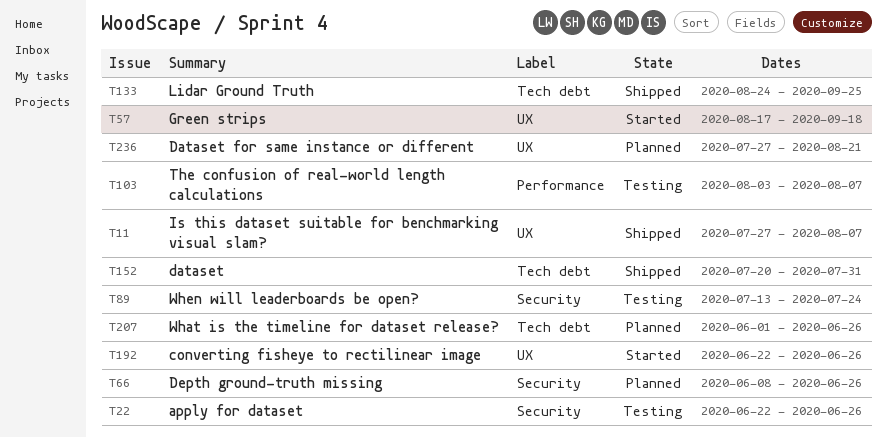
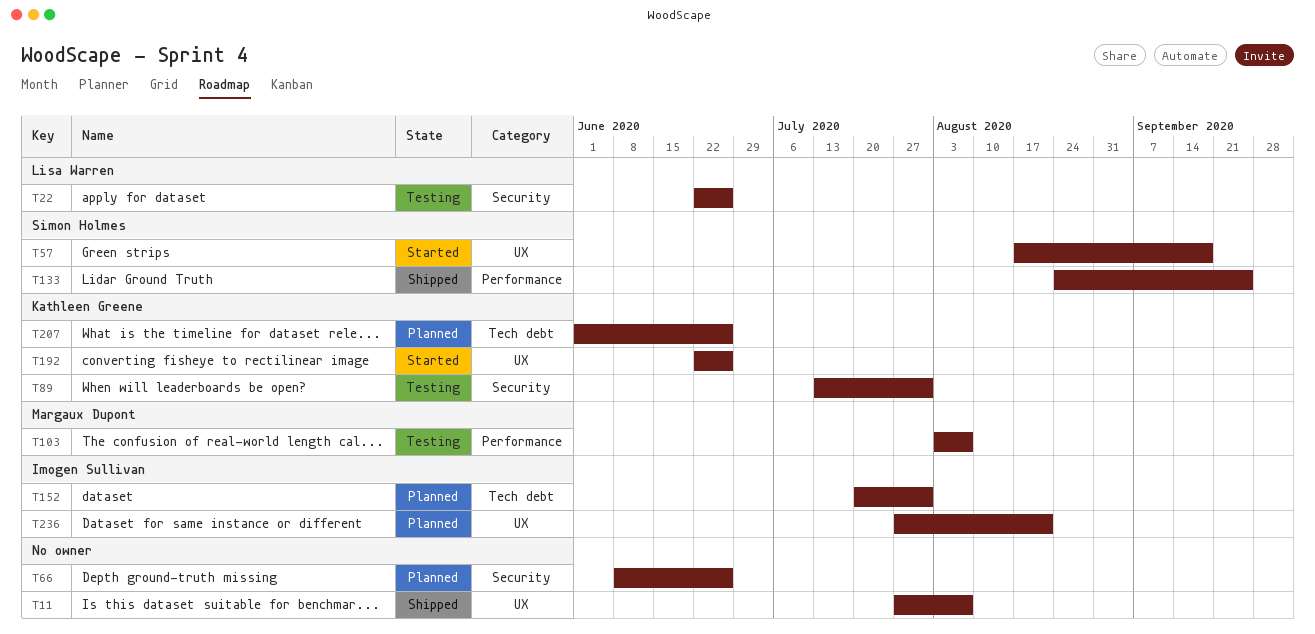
T89, due: Jul 24 -> Jul 31
T133, label: Tech debt -> Performance
T152, status: Shipped -> Planned

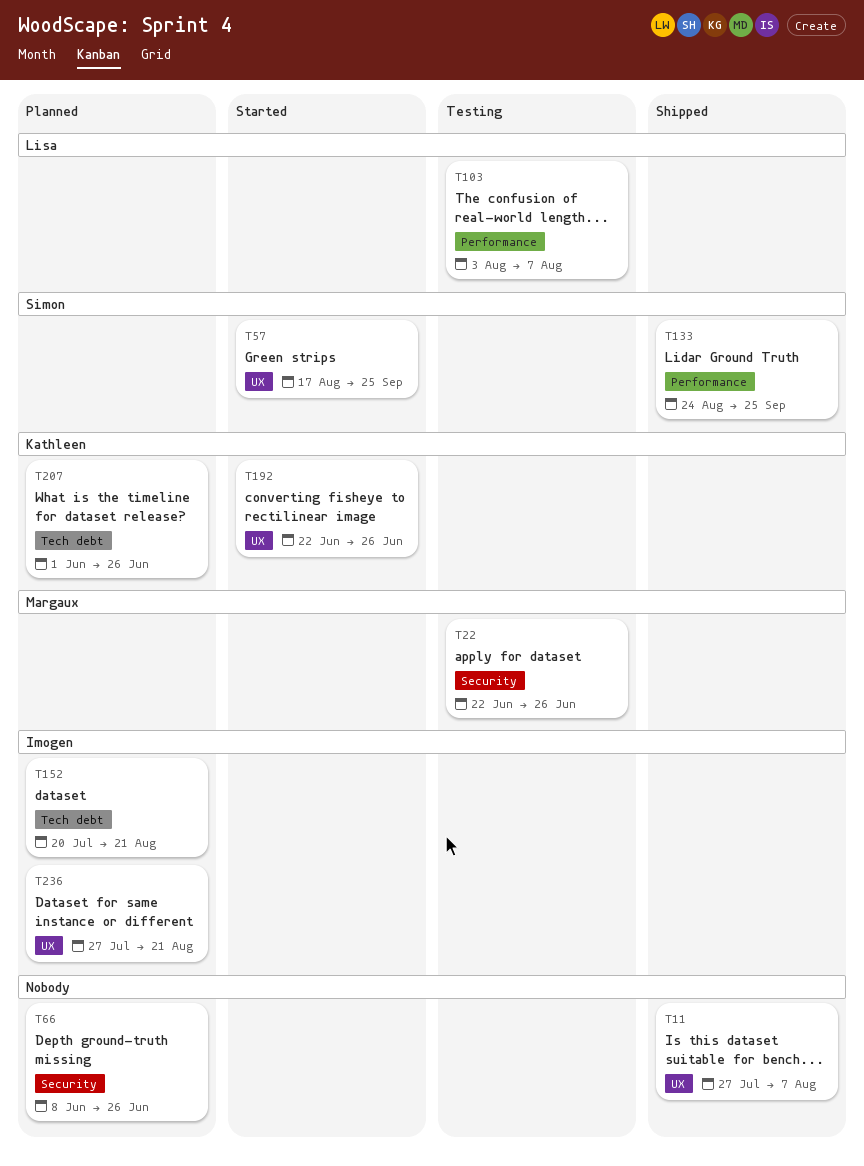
T22, owner: Lisa Warren -> Margaux Dupont
T57, due: Sep 18 -> Sep 25
T89: present -> none
T103, owner: Margaux Dupont -> Lisa Warren
T152, due: Jul 31 -> Aug 21

